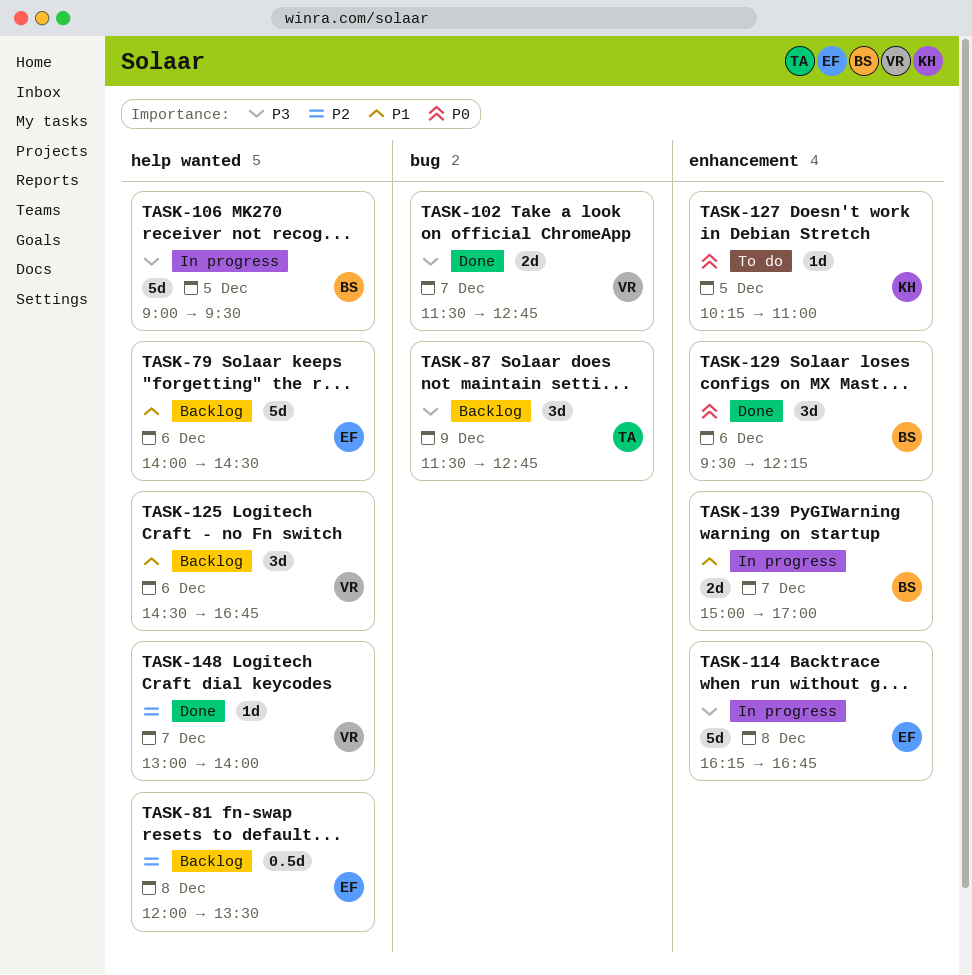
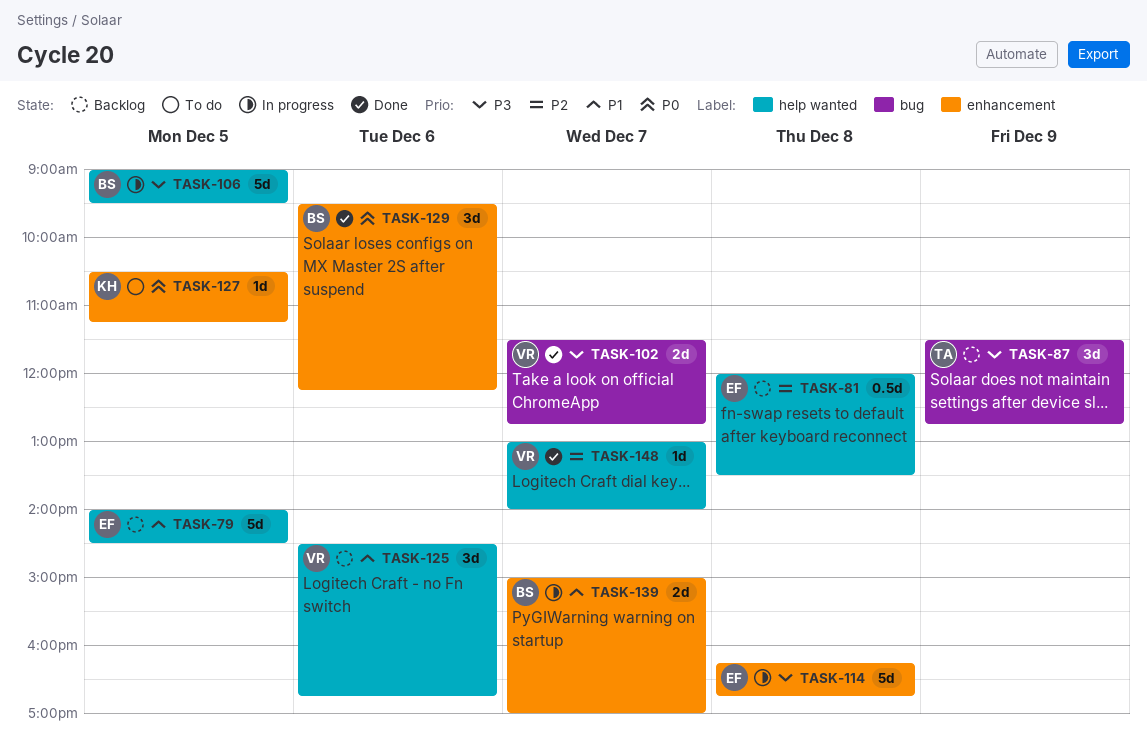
TASK-79, day: Dec 6 -> Dec 5
TASK-127, begins: 10:15 -> 10:30
TASK-127, ends: 11:00 -> 11:15

